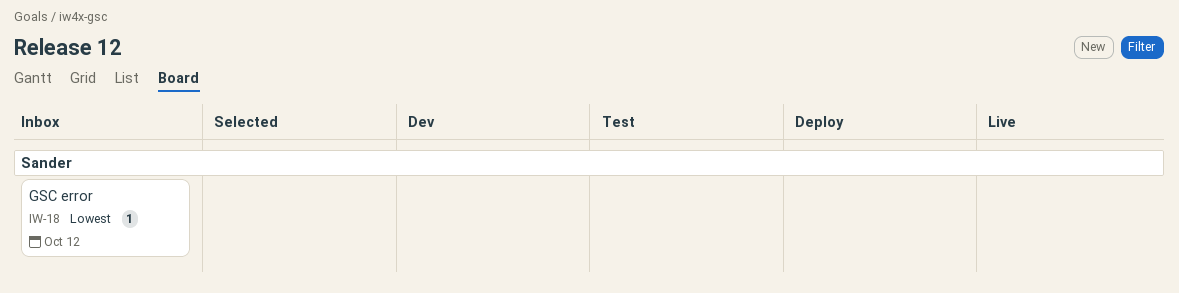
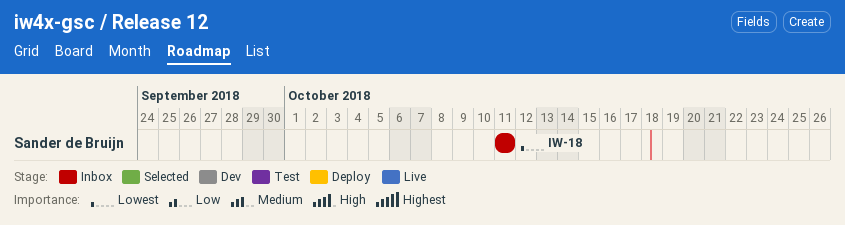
IW-18, due: Oct 12 -> Oct 11

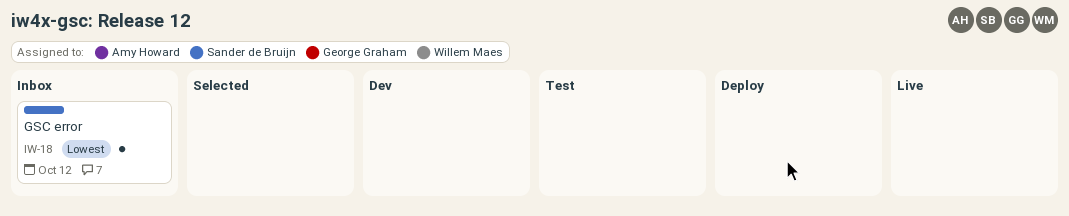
IW-18, due: Oct 11 -> Oct 12

